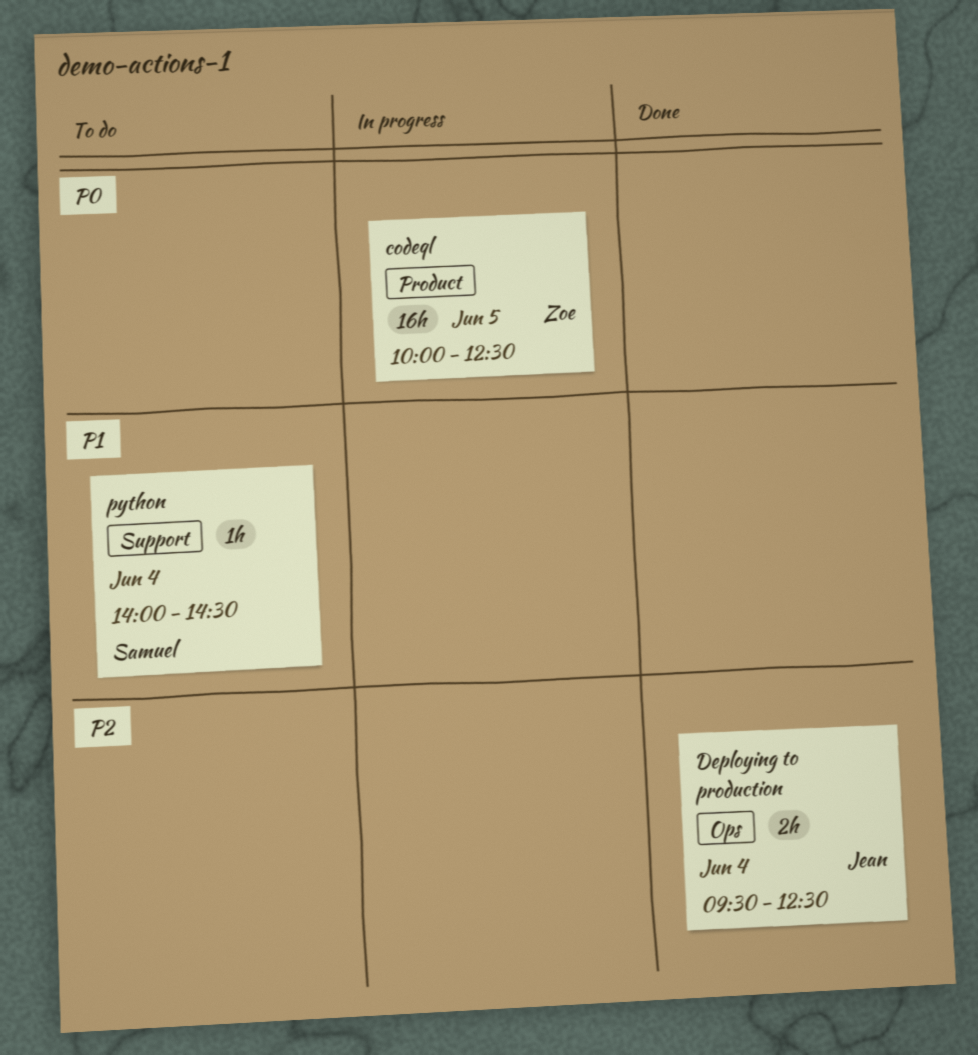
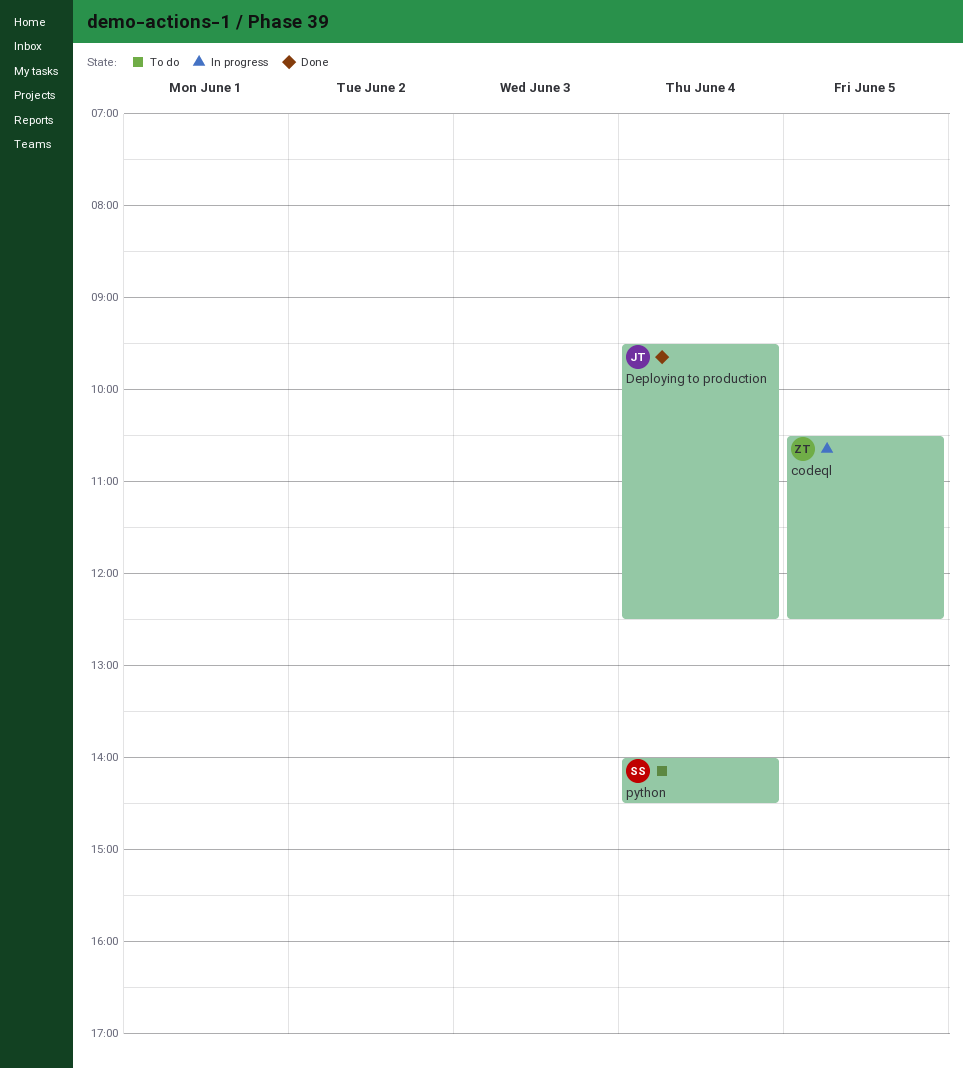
codeql, begins: 10:00 -> 10:30

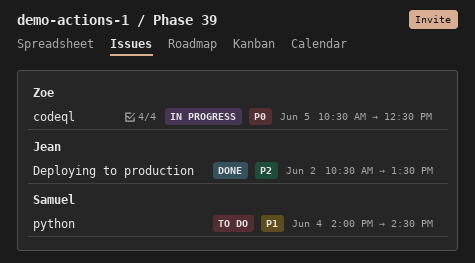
Deploying to production, day: Jun 4 -> Jun 2
Deploying to production, begins: 09:30 -> 10:30
Deploying to production, ends: 12:30 -> 13:30

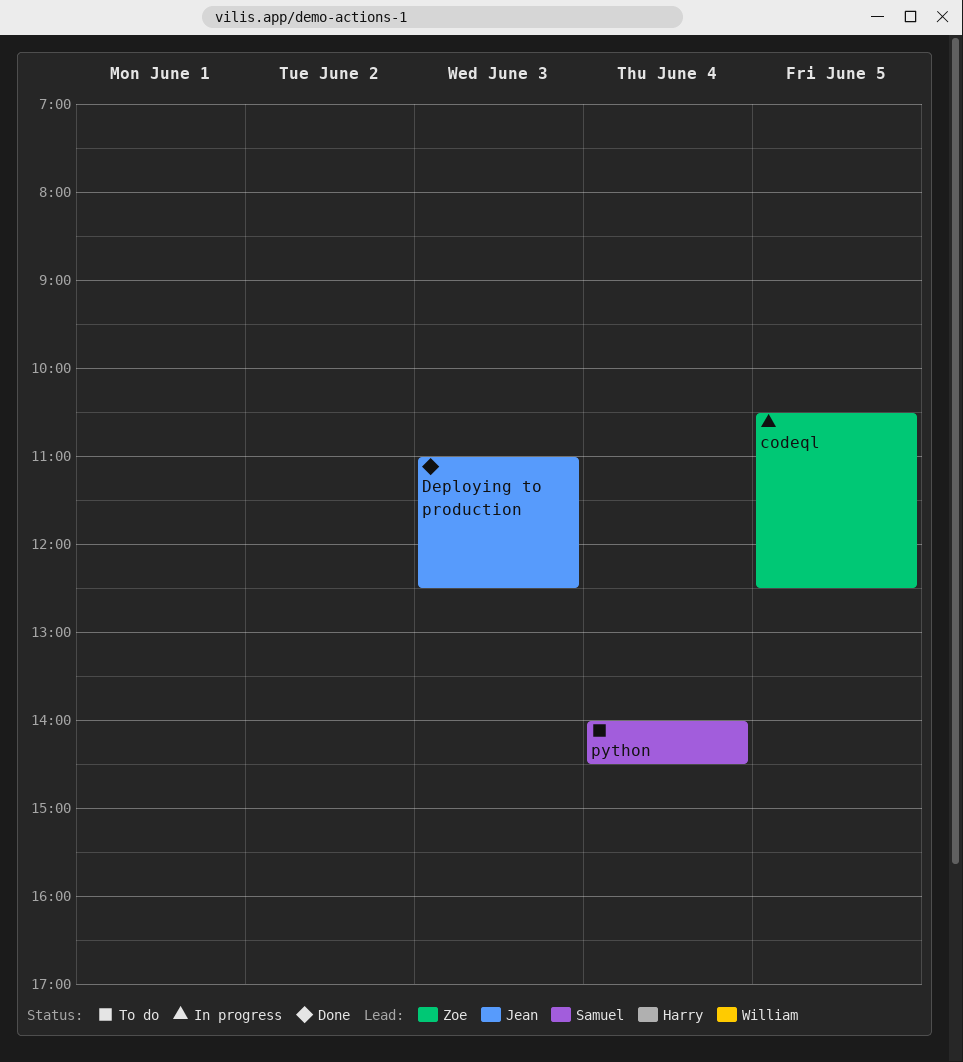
Deploying to production, day: Jun 2 -> Jun 3
Deploying to production, begins: 10:30 -> 11:00
Deploying to production, ends: 13:30 -> 12:30

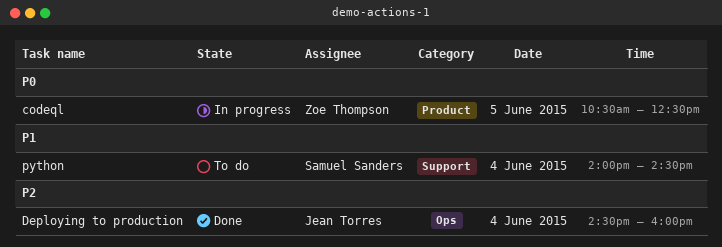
Deploying to production, day: Jun 3 -> Jun 4
Deploying to production, begins: 11:00 -> 14:30
Deploying to production, ends: 12:30 -> 16:00

